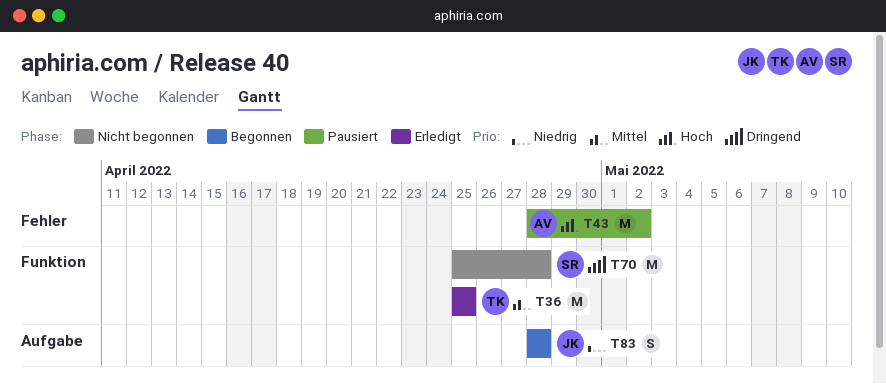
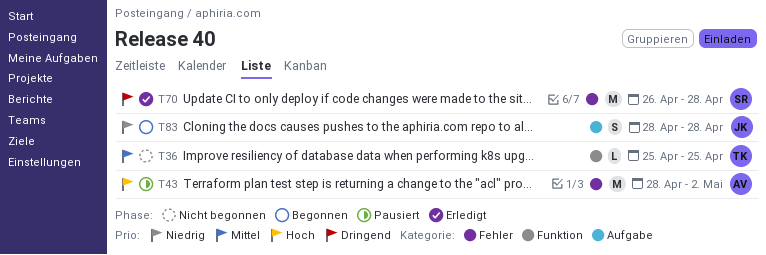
T36, status: Erledigt -> Nicht begonnen
T36, estimate: M -> L
T70, status: Nicht begonnen -> Erledigt
T70, label: Funktion -> Fehler
T70, start: Apr 25 -> Apr 26

